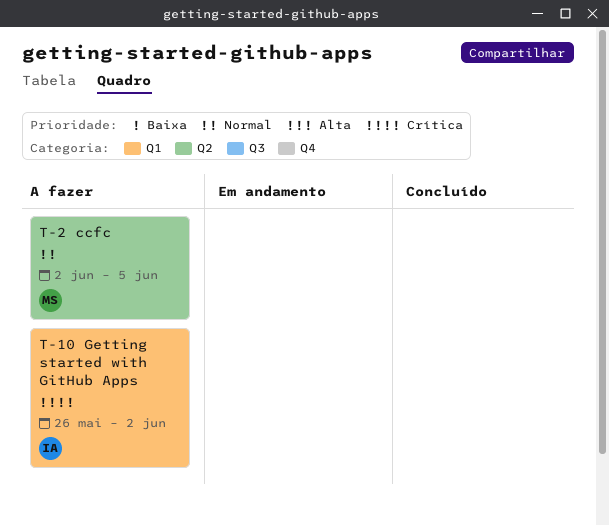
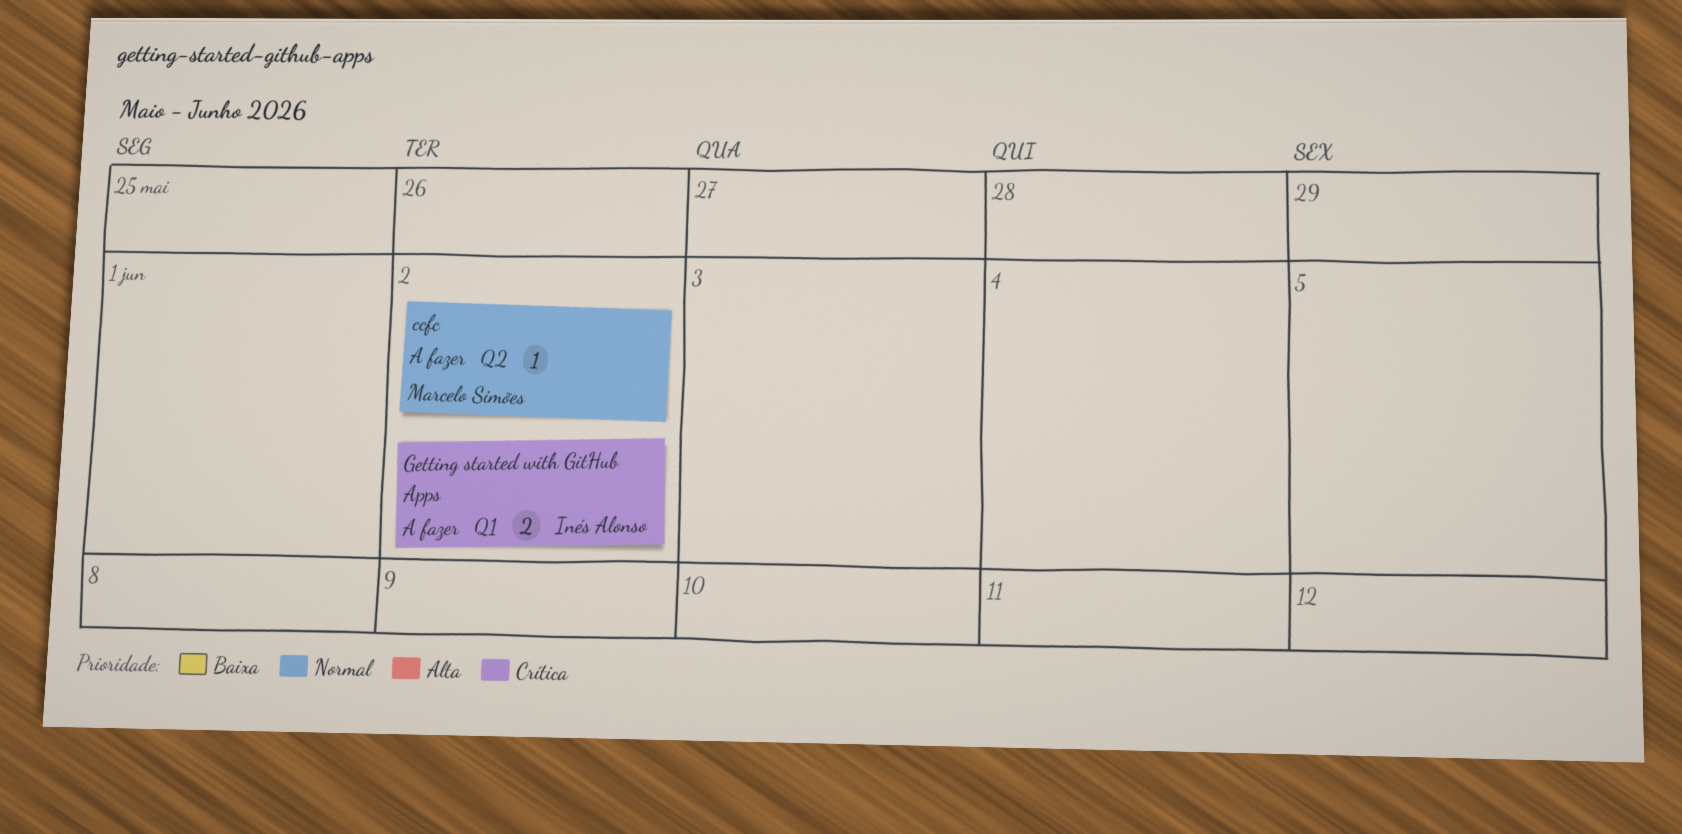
ccfc, due: Jun 5 -> Jun 2

